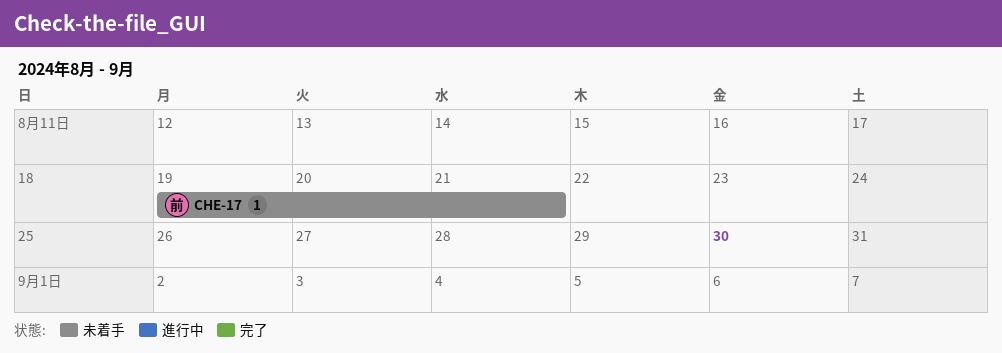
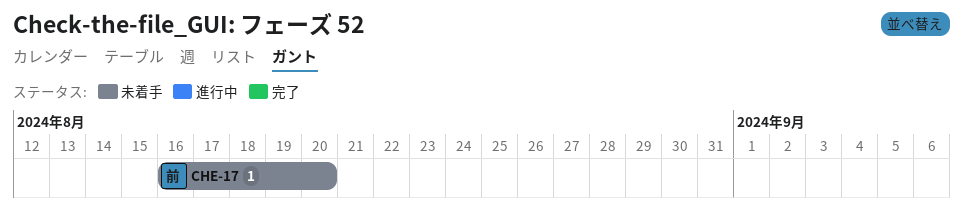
CHE-17, start: Aug 19 -> Aug 16
CHE-17, due: Aug 21 -> Aug 20

